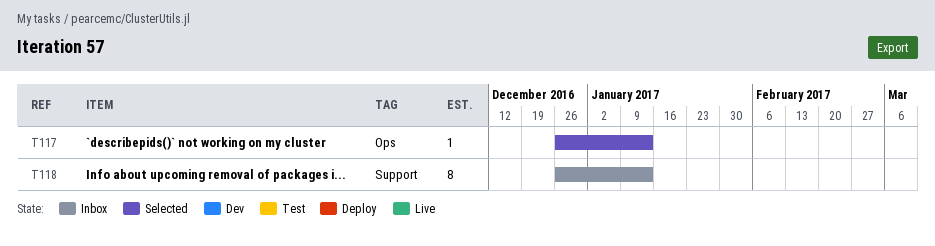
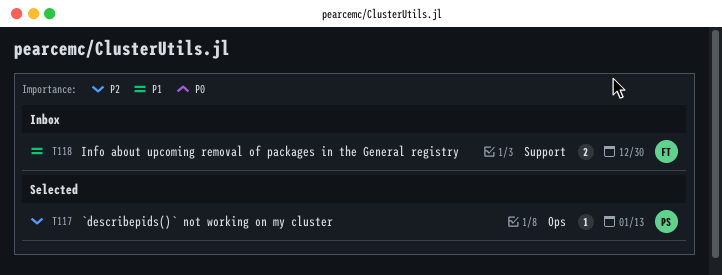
T118, estimate: 8 -> 2
T118, due: Jan 13 -> Dec 30

